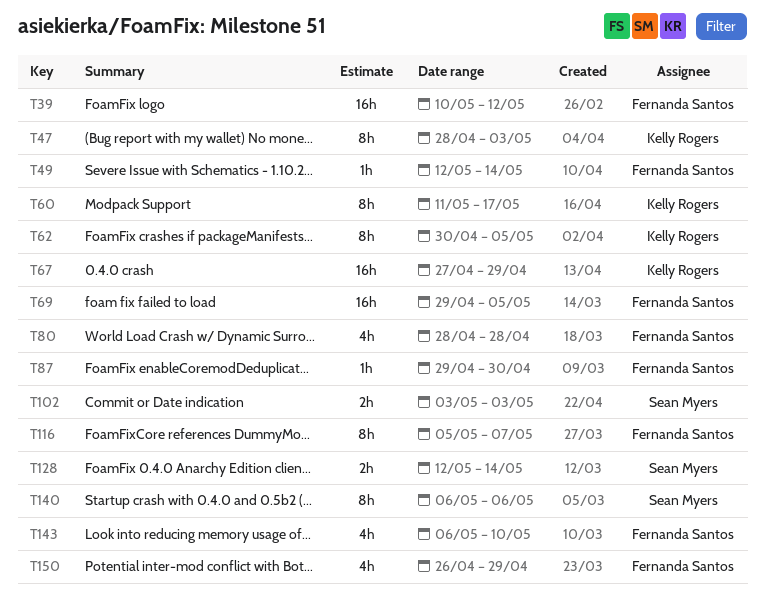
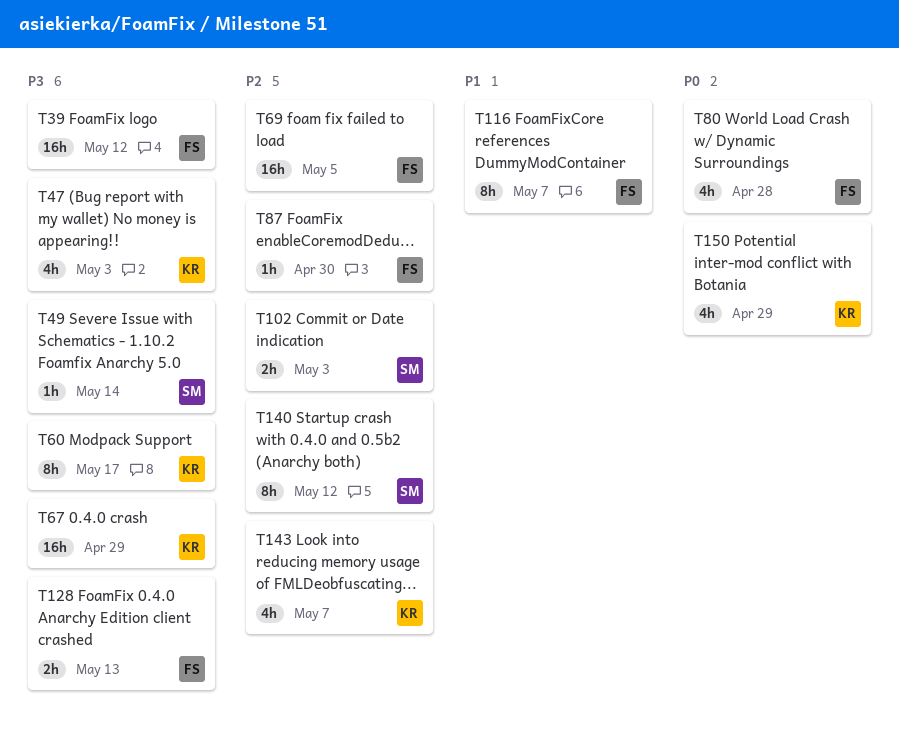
T47, estimate: 8h -> 4h
T49, owner: Fernanda Santos -> Sean Myers
T62: present -> none
T128, owner: Sean Myers -> Fernanda Santos
T128, due: May 14 -> May 13
T140, due: May 6 -> May 12
T143, owner: Fernanda Santos -> Kelly Rogers
T143, due: May 10 -> May 7
T150, owner: Fernanda Santos -> Kelly Rogers

